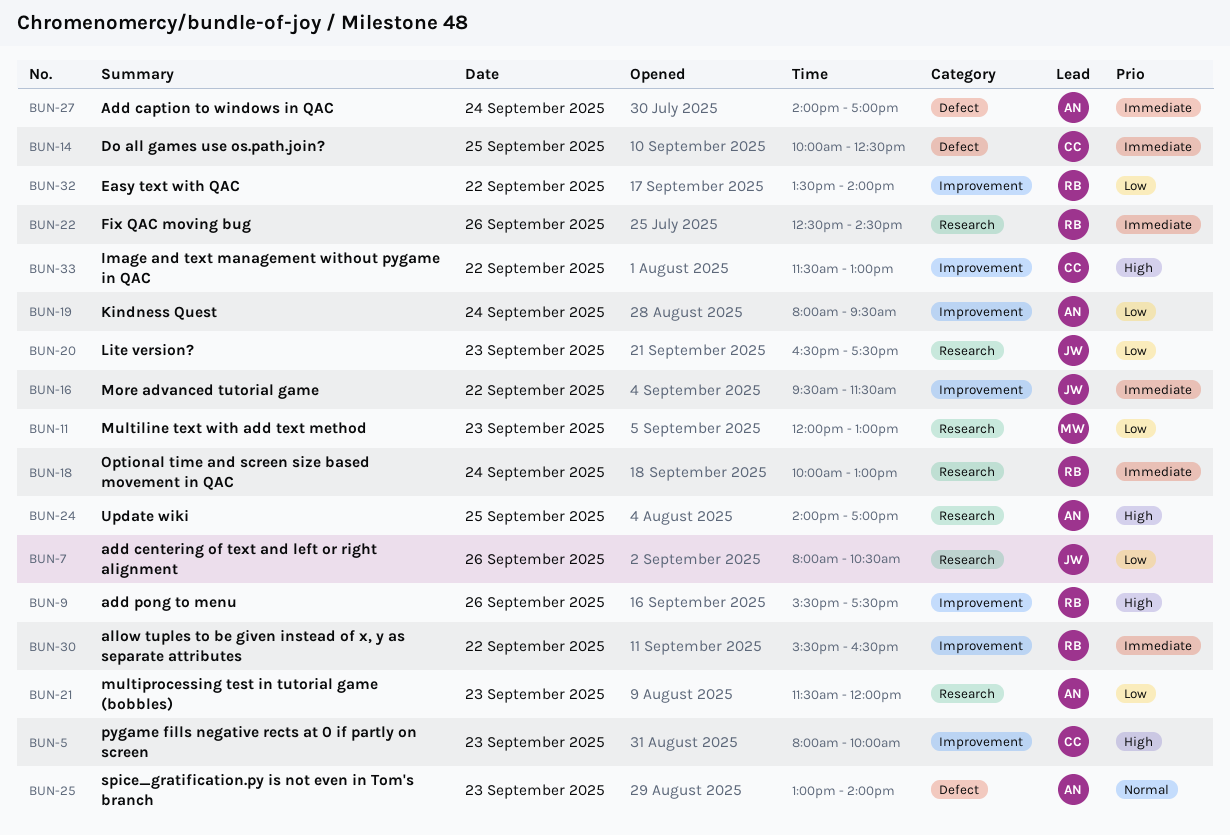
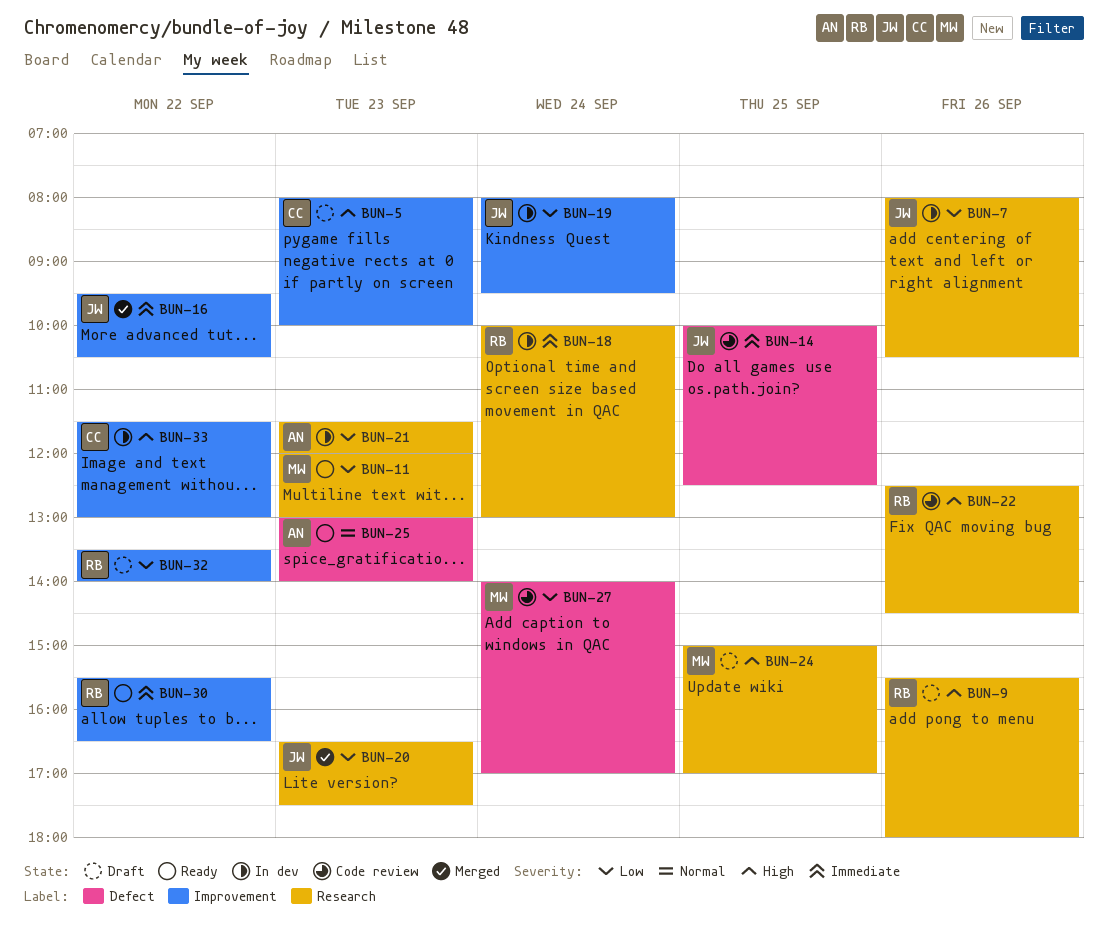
BUN-9, label: Improvement -> Research
BUN-9, ends: 17:30 -> 18:00
BUN-14, owner: CC -> JW
BUN-16, ends: 11:30 -> 10:30
BUN-19, owner: AN -> JW
BUN-22, priority: Immediate -> High
BUN-24, owner: AN -> MW
BUN-24, begins: 14:00 -> 15:00
BUN-27, owner: AN -> MW
BUN-27, priority: Immediate -> Low

